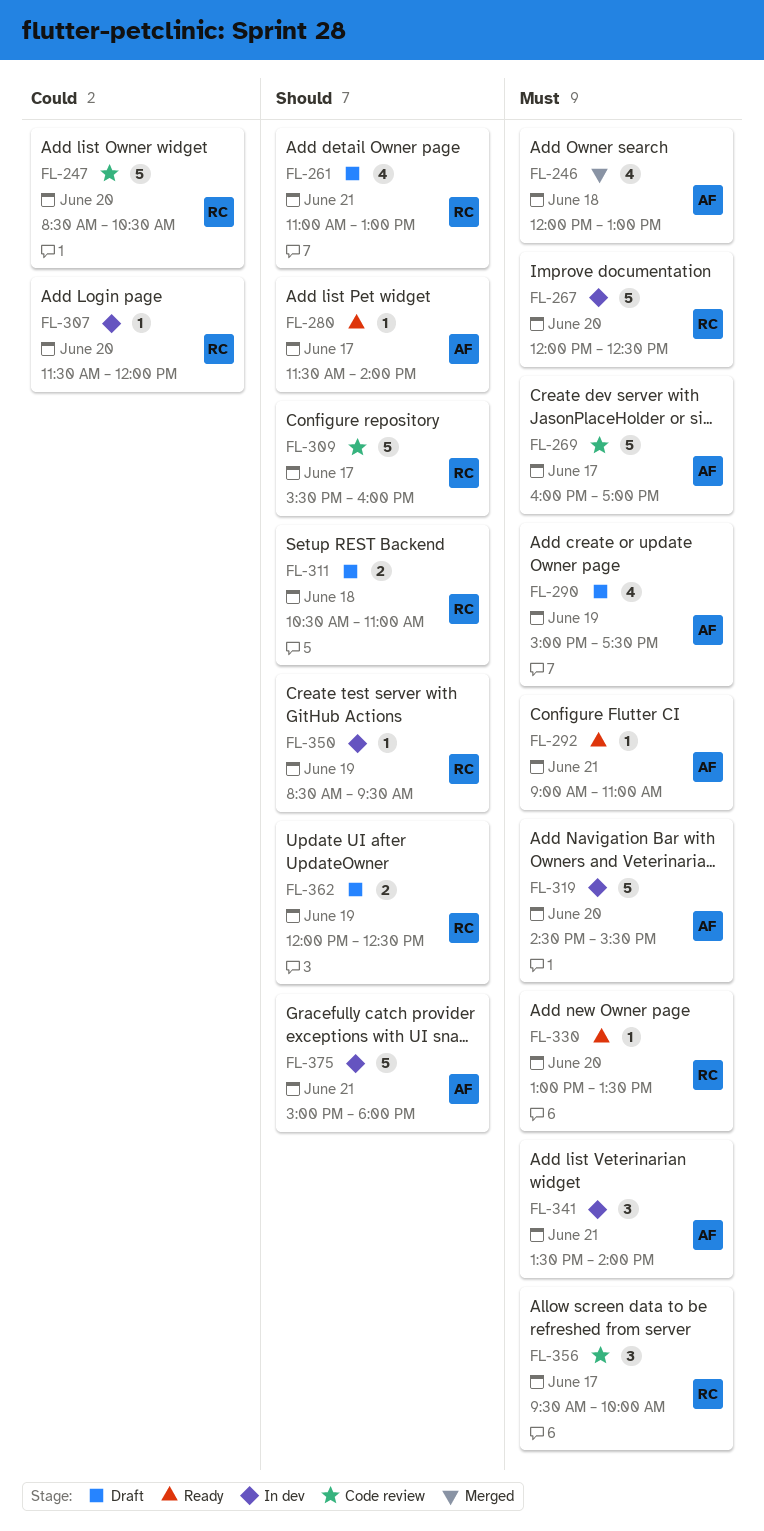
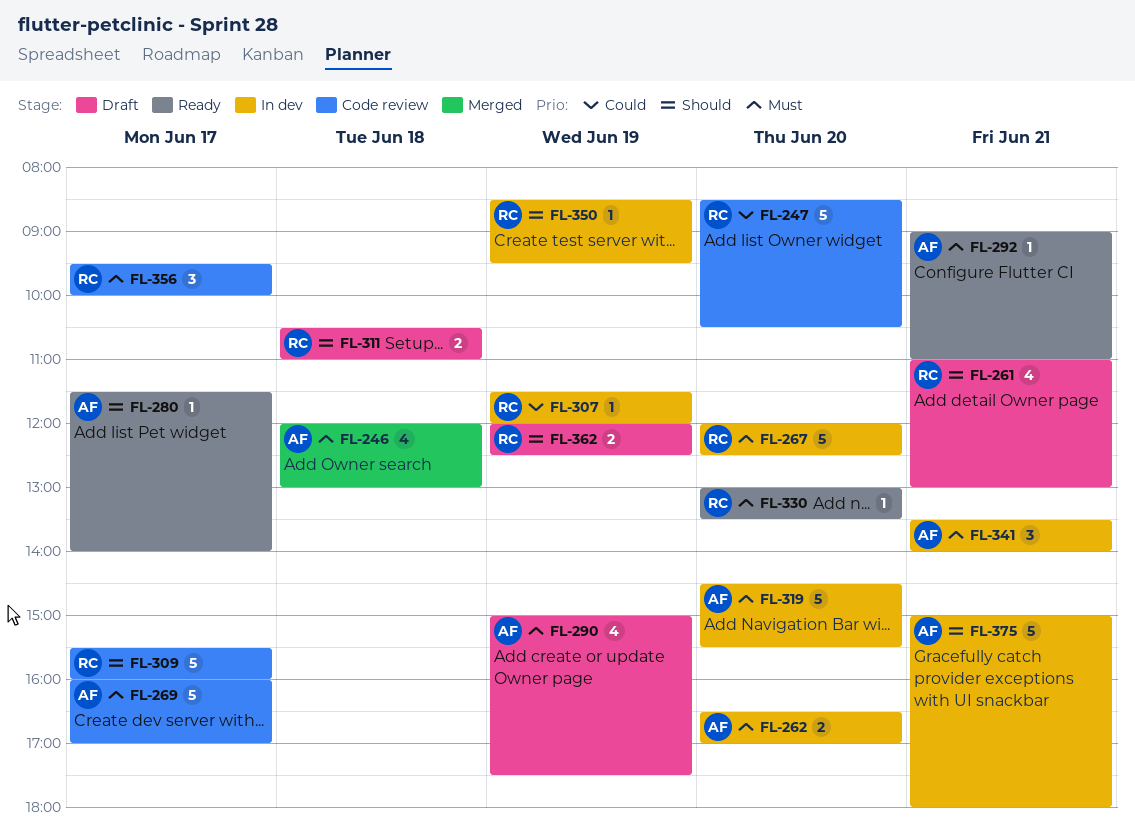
FL-262: none -> present
FL-307, day: Jun 20 -> Jun 19

